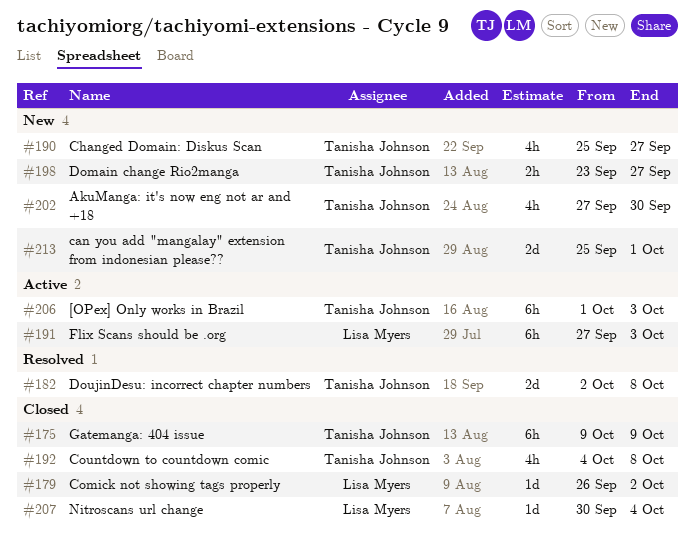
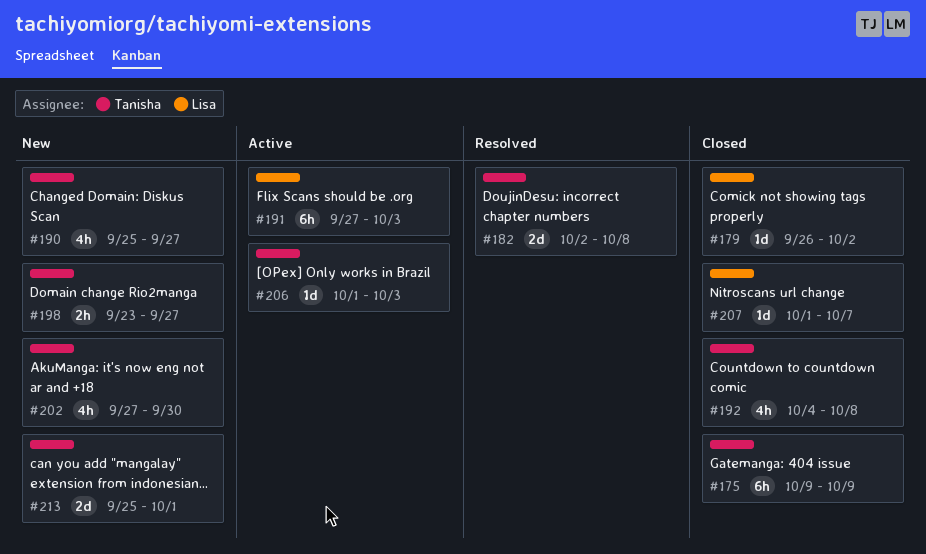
#206, estimate: 6h -> 1d
#207, start: Sep 30 -> Oct 1
#207, due: Oct 4 -> Oct 7

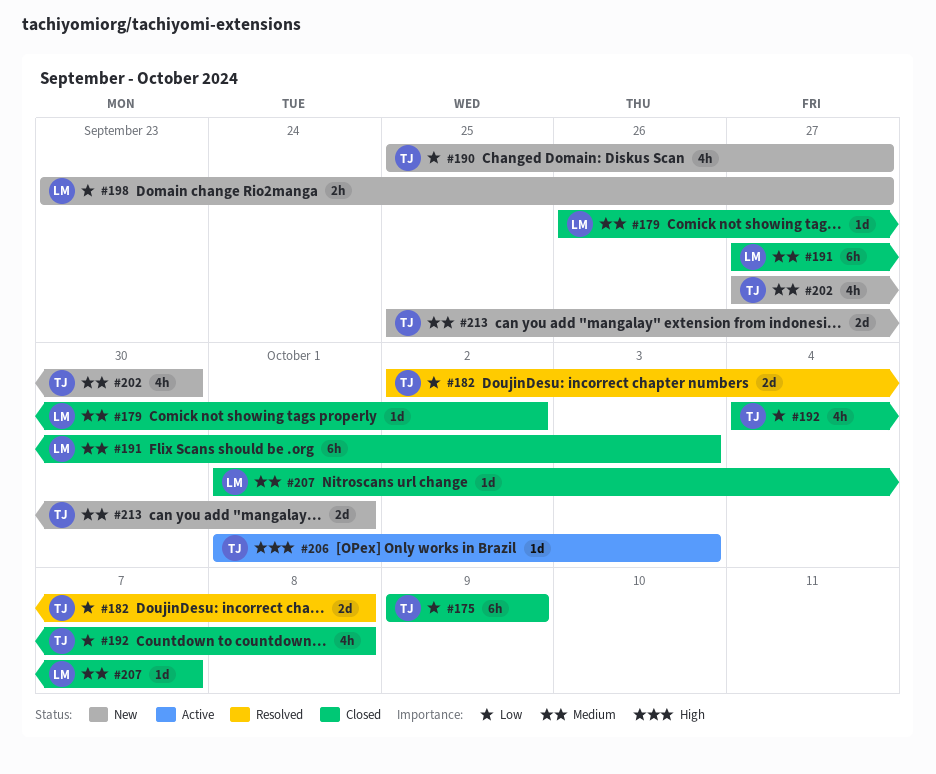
#191, status: Active -> Closed
#198, owner: Tanisha -> Lisa

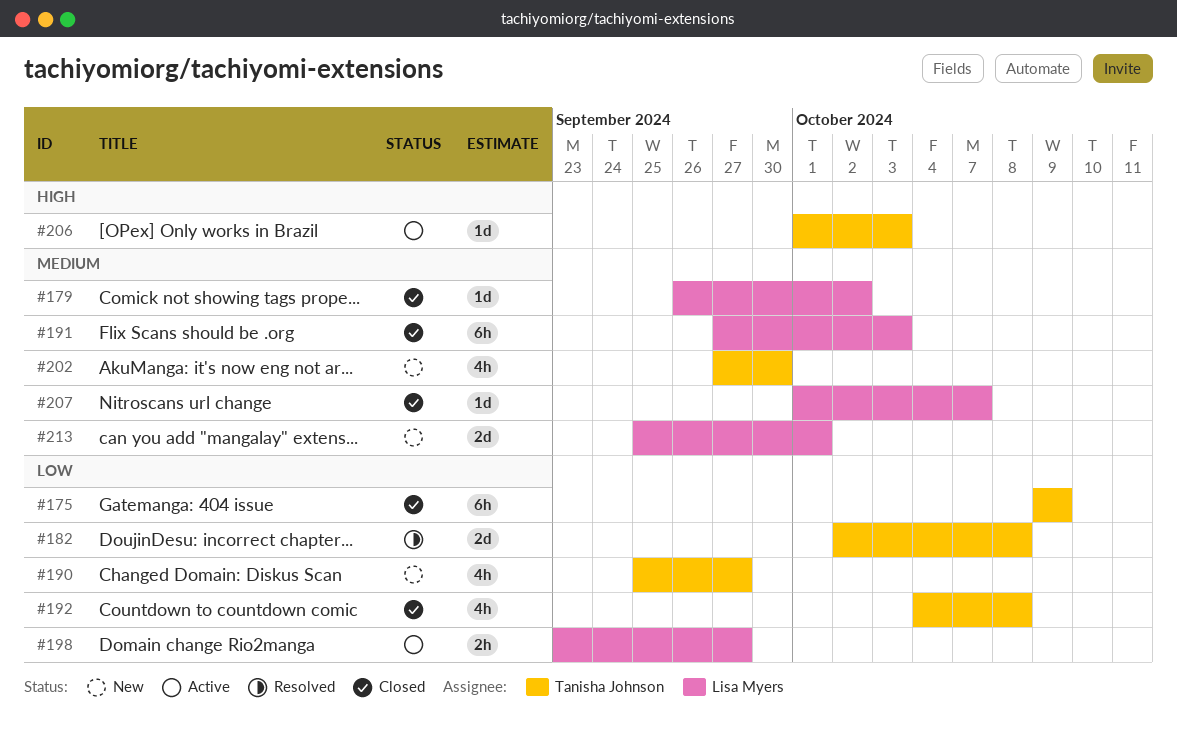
#198, status: New -> Active
#213, owner: Tanisha Johnson -> Lisa Myers

